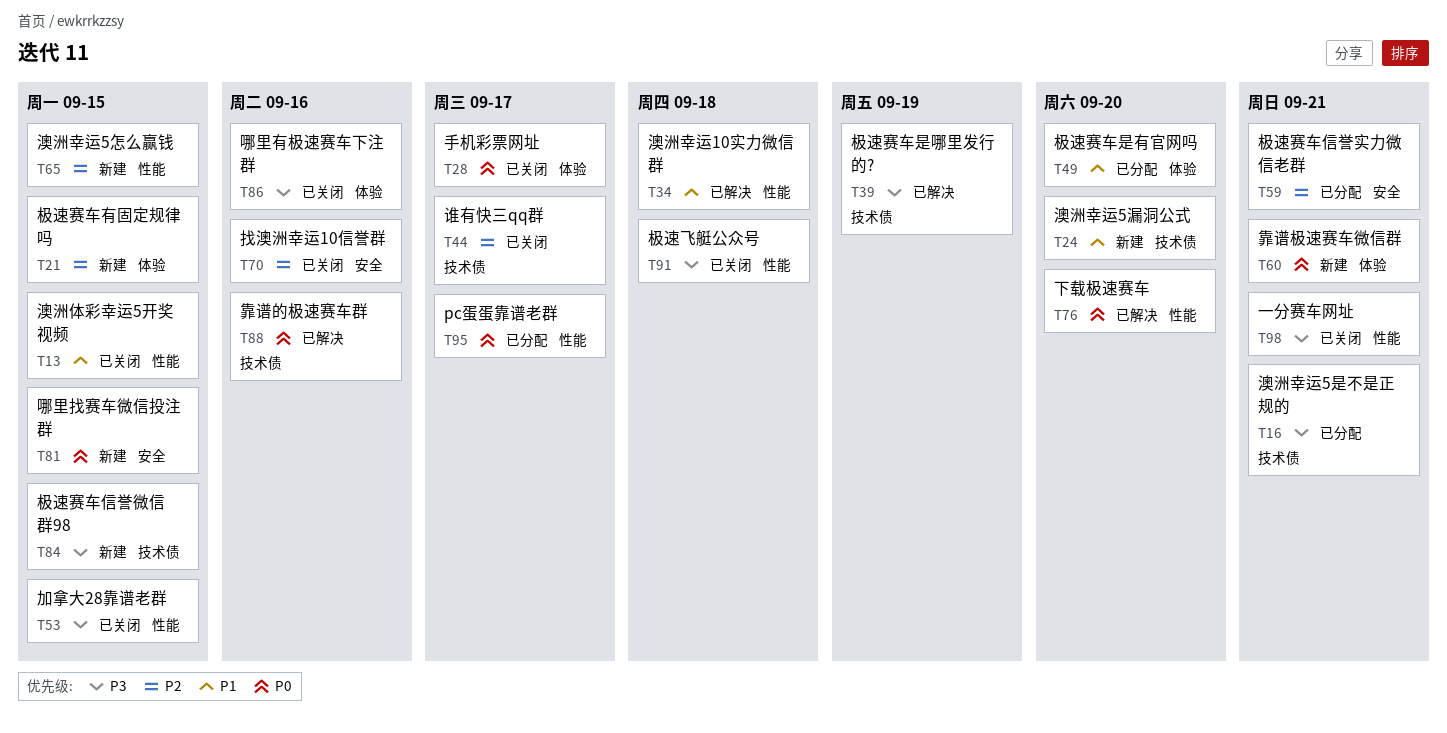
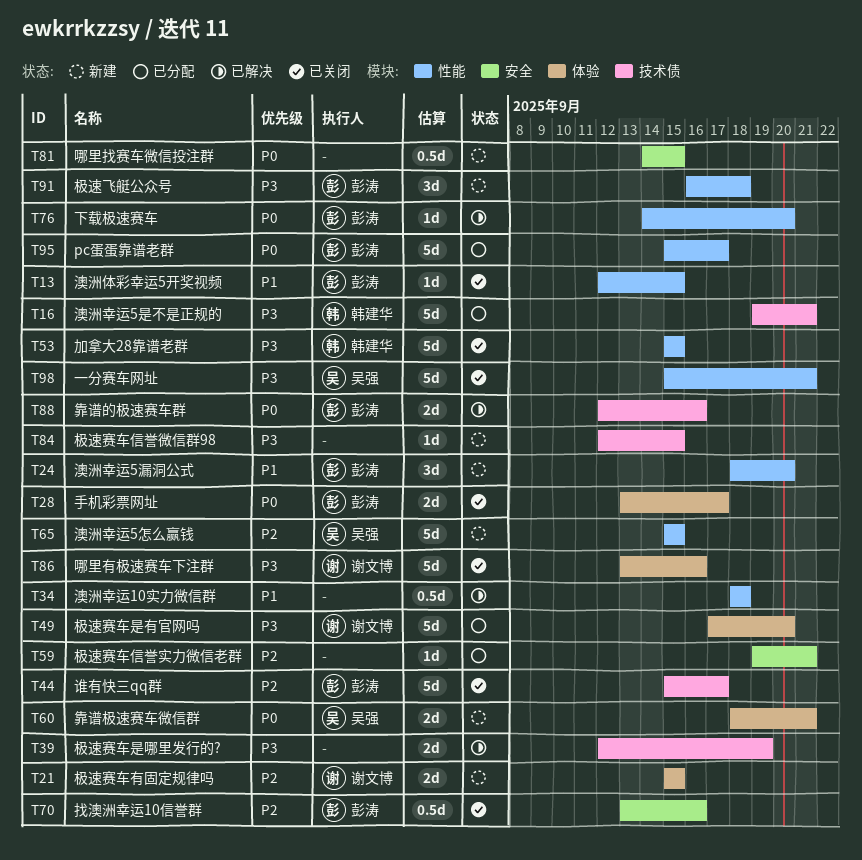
T24, label: 技术债 -> 性能
T49, priority: P1 -> P3
T91, status: 已关闭 -> 新建

